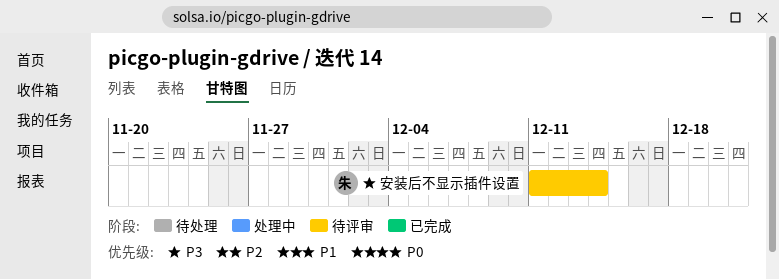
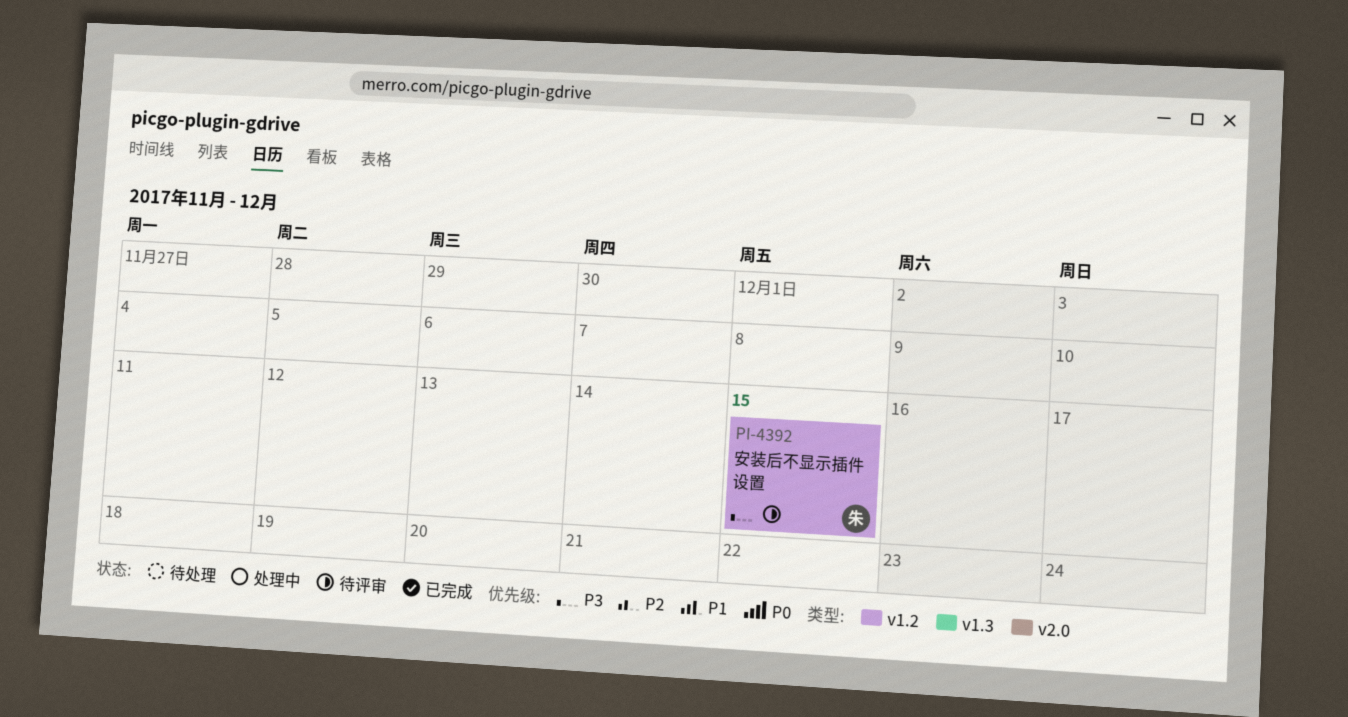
安装后不显示插件设置, due: Dec 14 -> Dec 15

